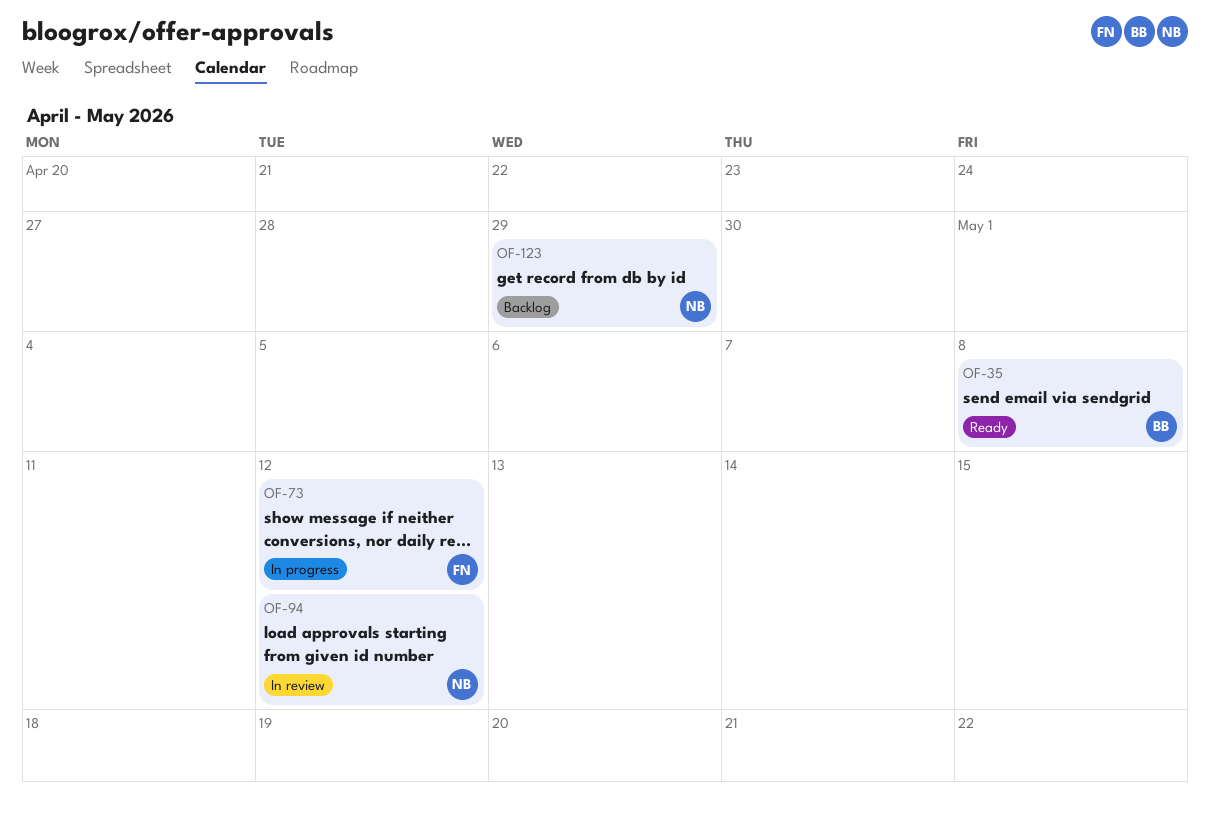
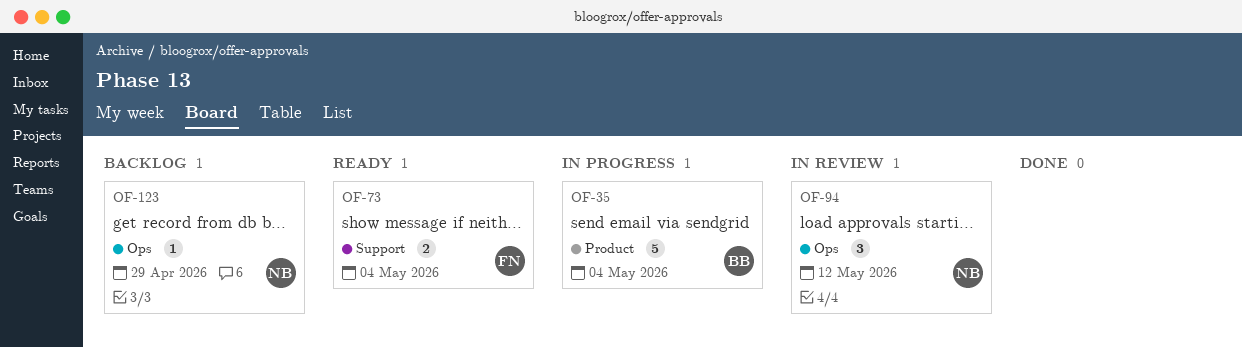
OF-35, status: Ready -> In progress
OF-35, due: May 8 -> May 4
OF-73, status: In progress -> Ready
OF-73, due: May 12 -> May 4

